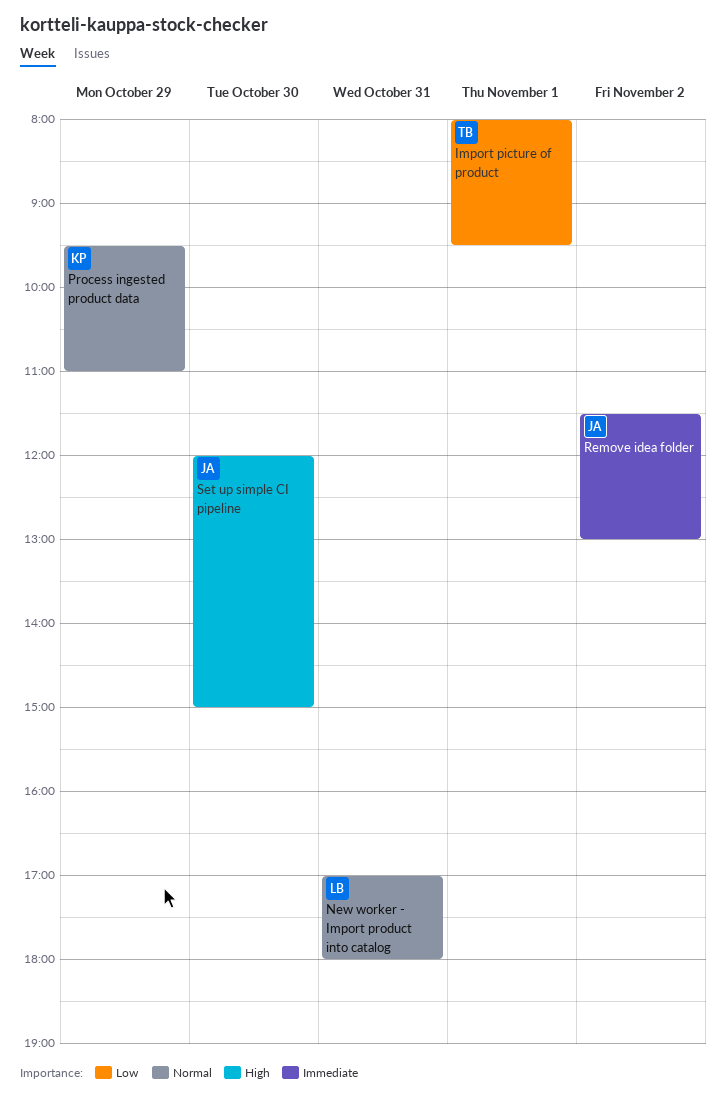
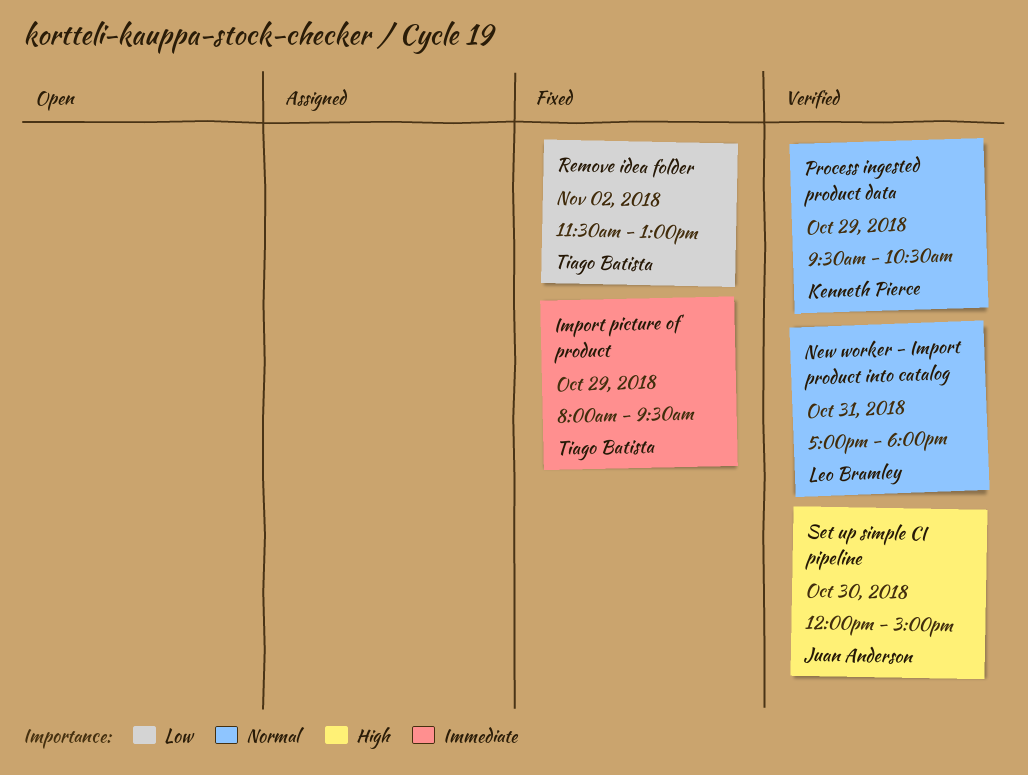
Import picture of product, priority: Low -> Immediate
Import picture of product, day: Nov 1 -> Oct 29
Process ingested product data, ends: 11:00 -> 10:30
Remove idea folder, owner: Juan Anderson -> Tiago Batista
Remove idea folder, priority: Immediate -> Low

